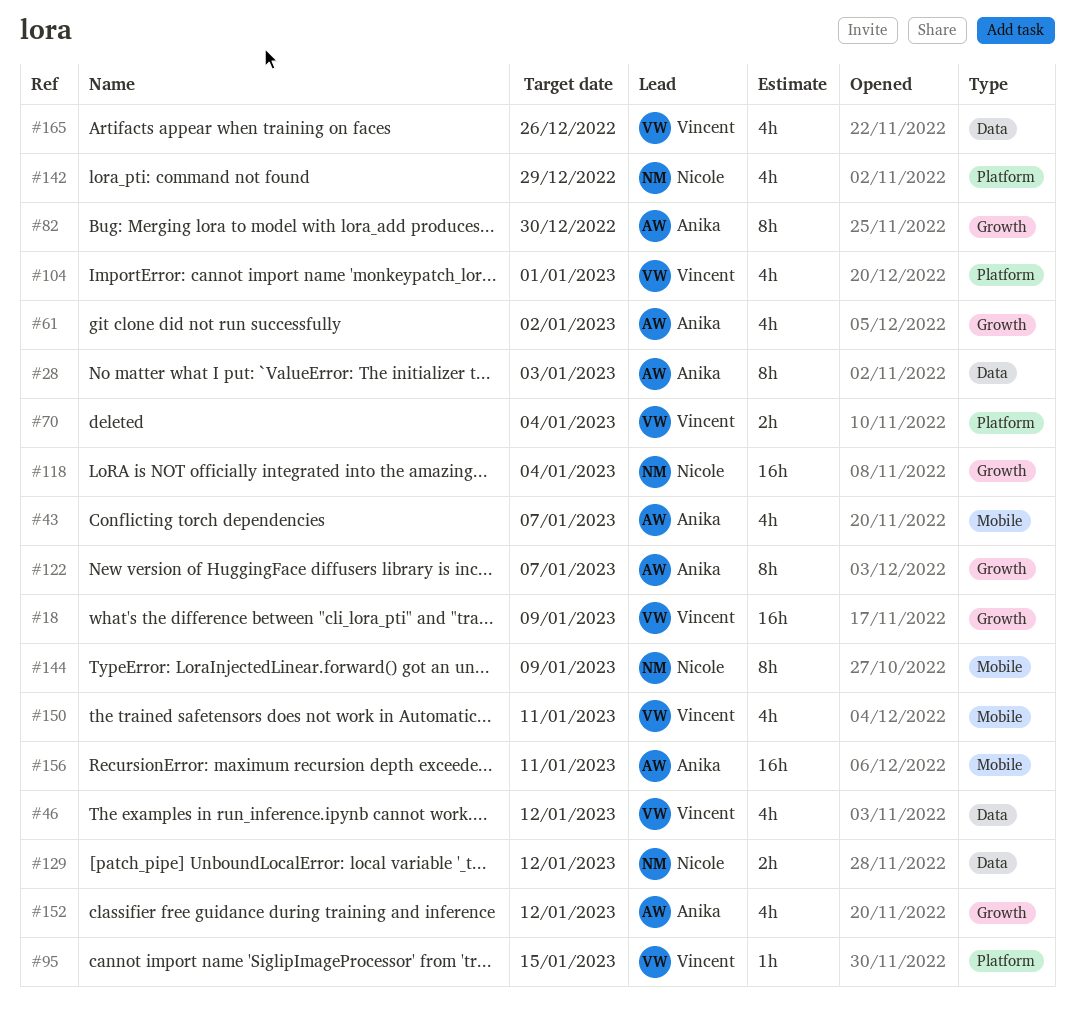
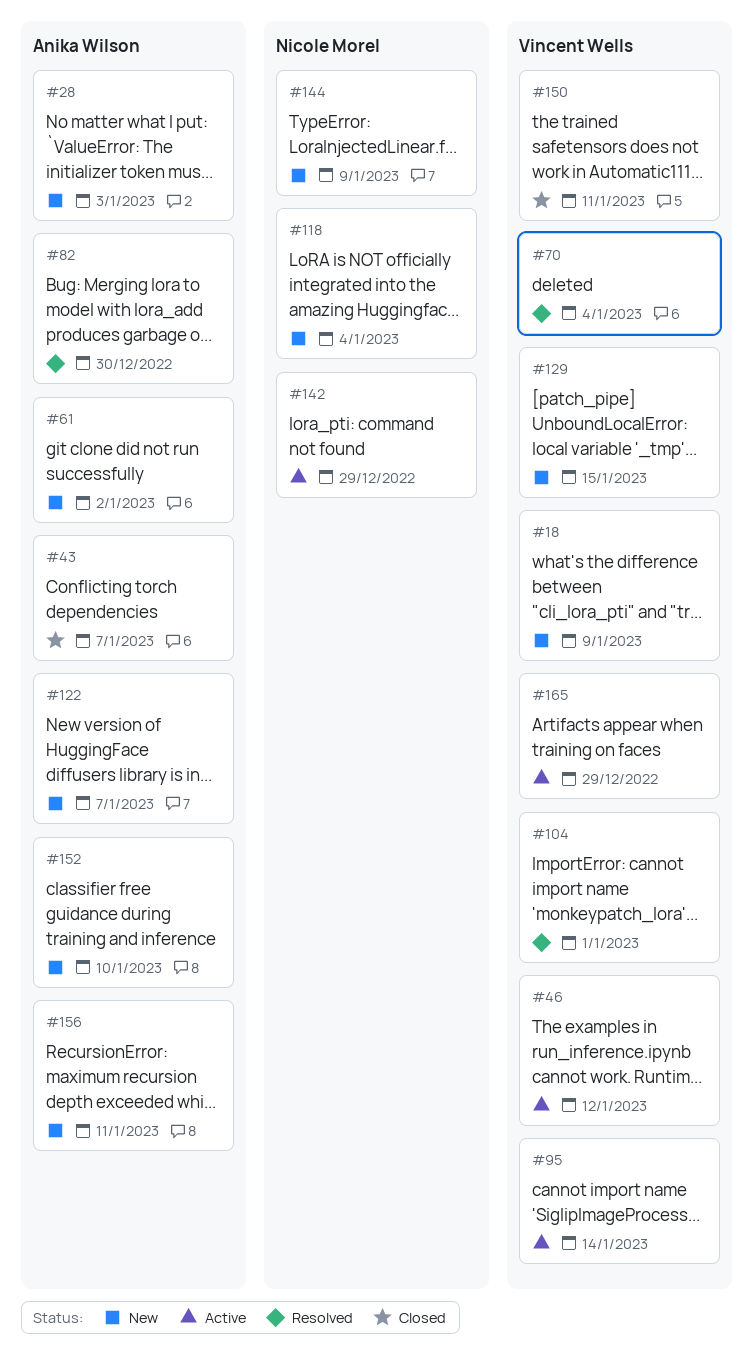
#95, due: Jan 15 -> Jan 14
#129, owner: Nicole Morel -> Vincent Wells
#129, due: Jan 12 -> Jan 15
#152, due: Jan 12 -> Jan 10
#165, due: Dec 26 -> Dec 29

